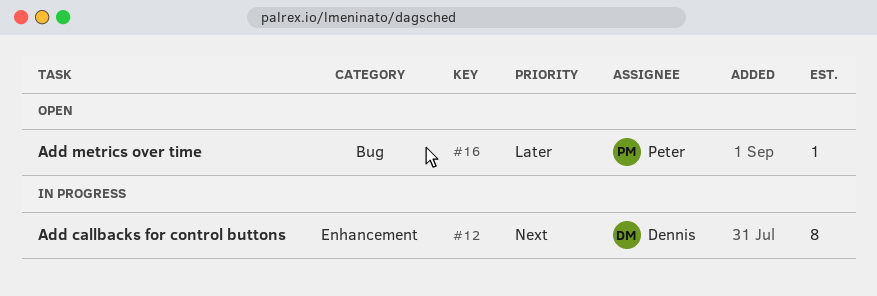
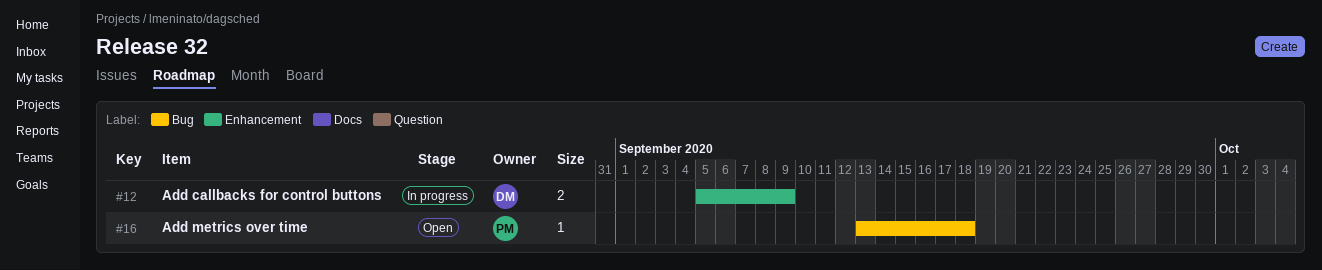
#12, estimate: 8 -> 2

